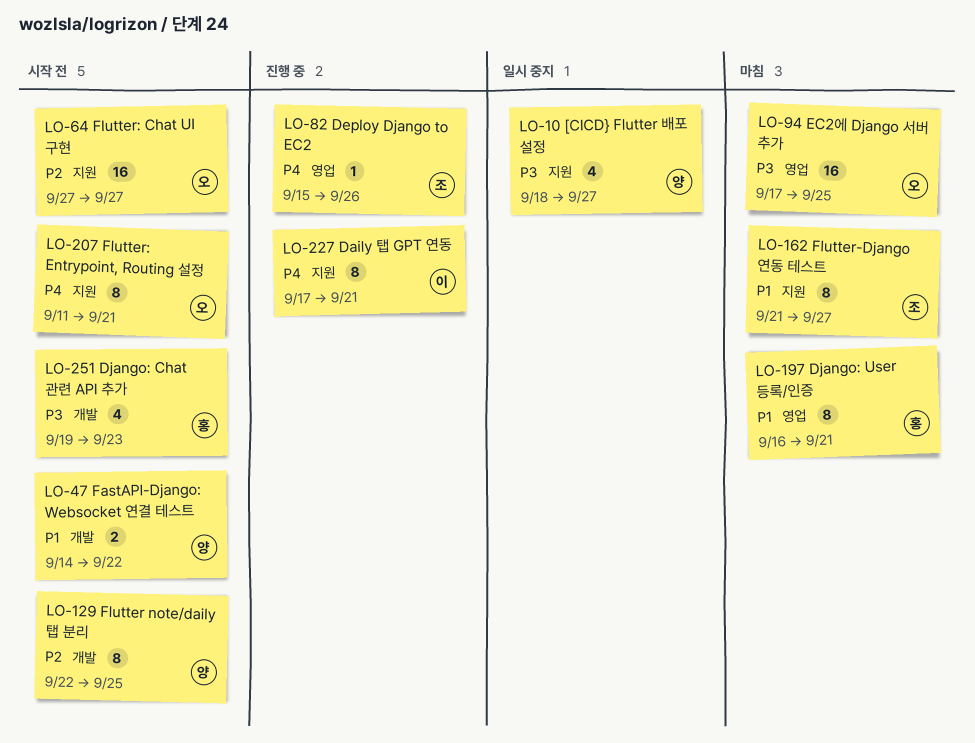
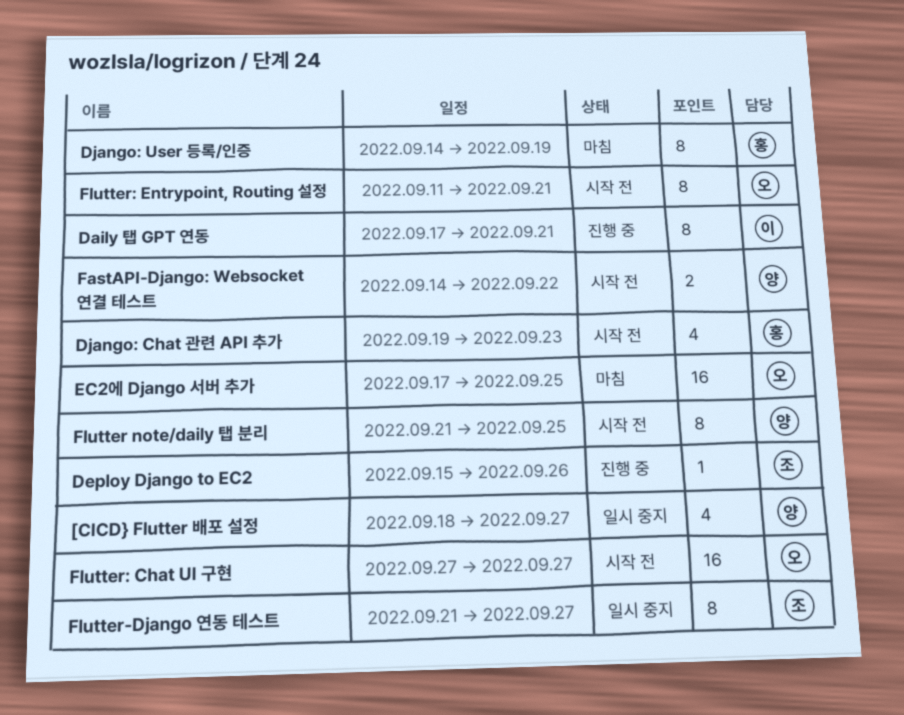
Django: User 등록/인증, start: Sep 16 -> Sep 14
Django: User 등록/인증, due: Sep 21 -> Sep 19
Flutter note/daily 탭 분리, start: Sep 22 -> Sep 21
Flutter-Django 연동 테스트, status: 마침 -> 일시 중지

